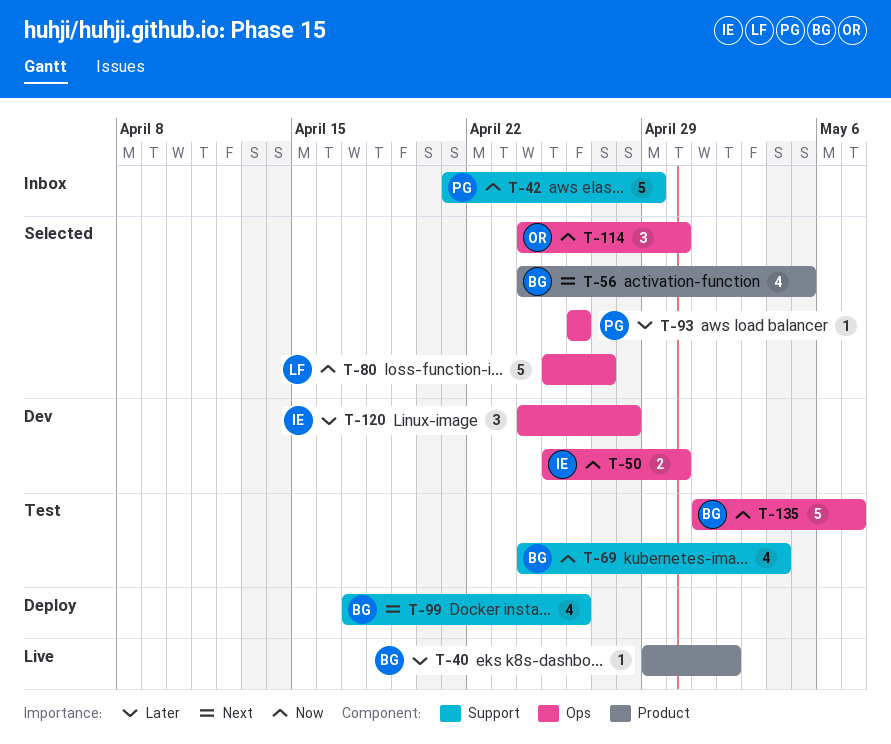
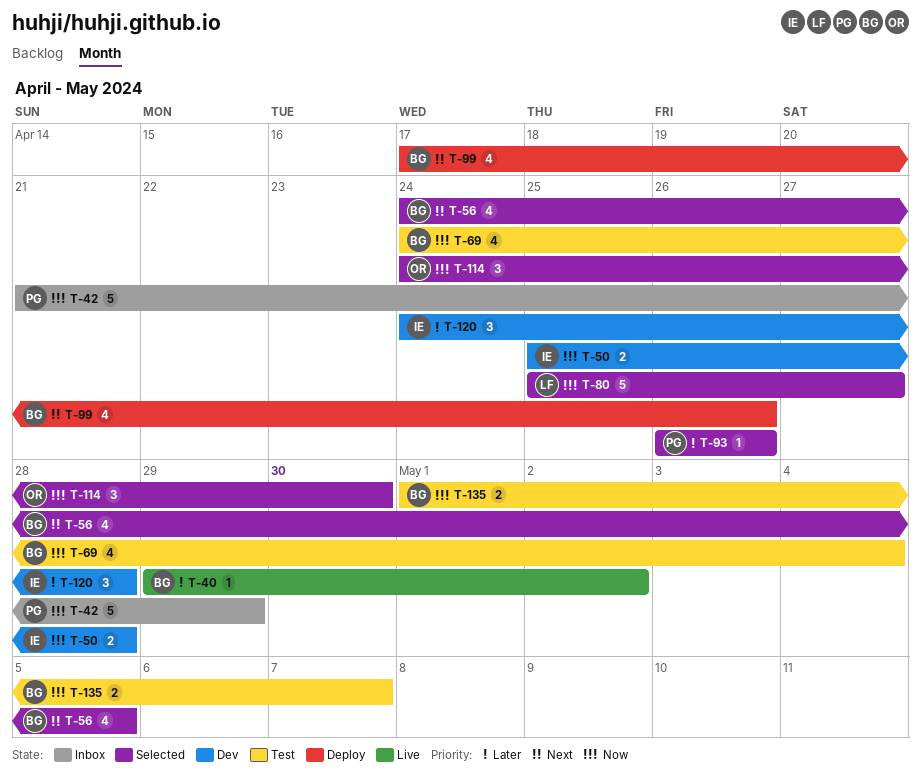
T-50, due: Apr 30 -> Apr 28
T-135, estimate: 5 -> 2

